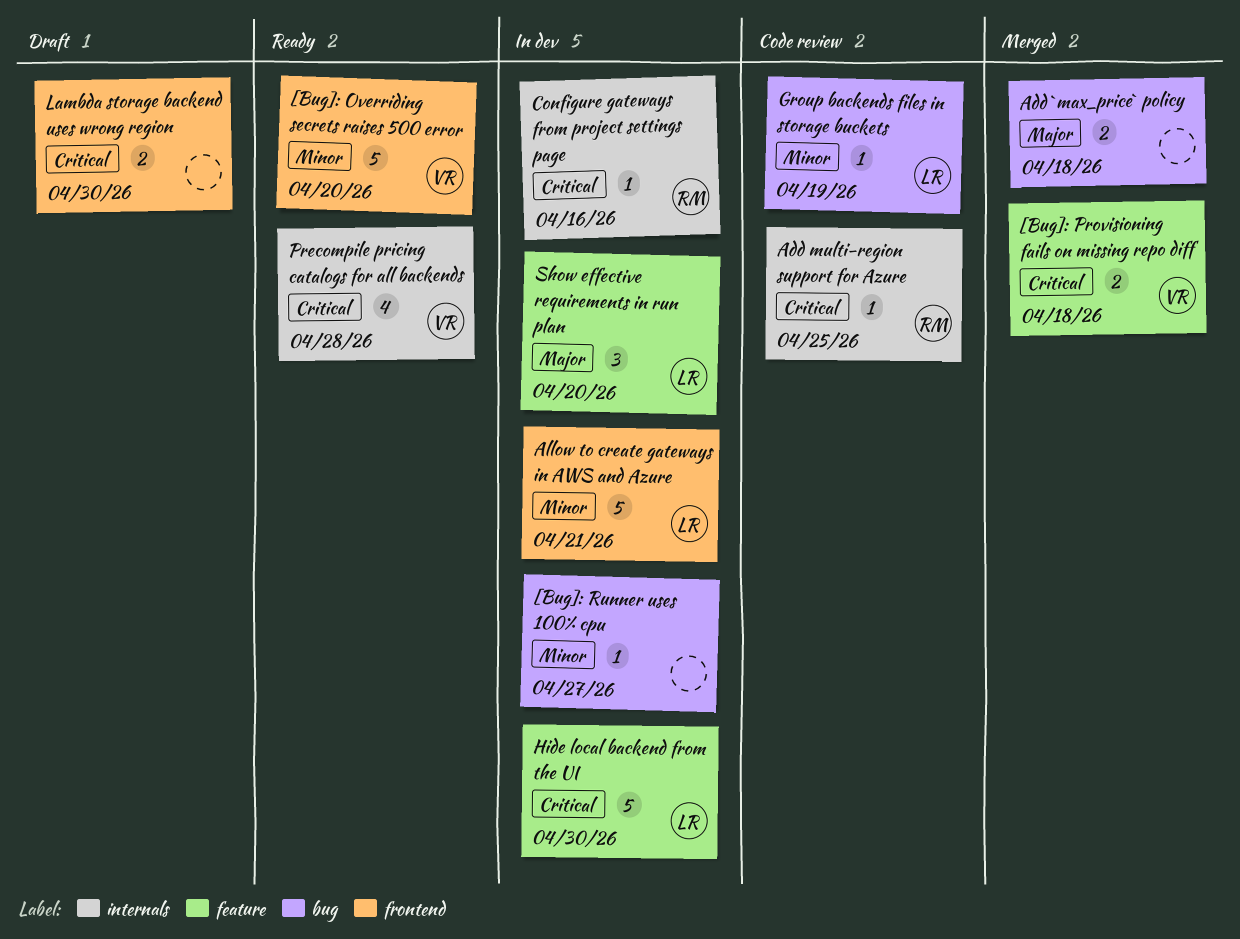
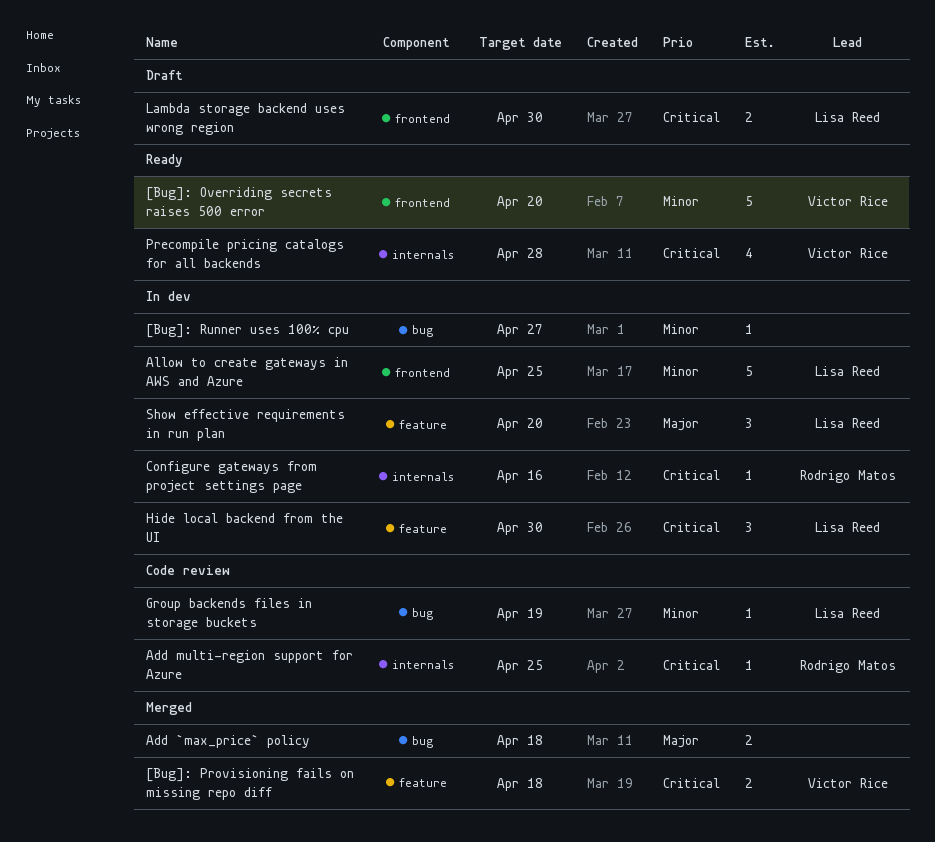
Allow to create gateways in AWS and Azure, due: Apr 21 -> Apr 25
Hide local backend from the UI, estimate: 5 -> 3
Lambda storage backend uses wrong region, owner: none -> Lisa Reed

